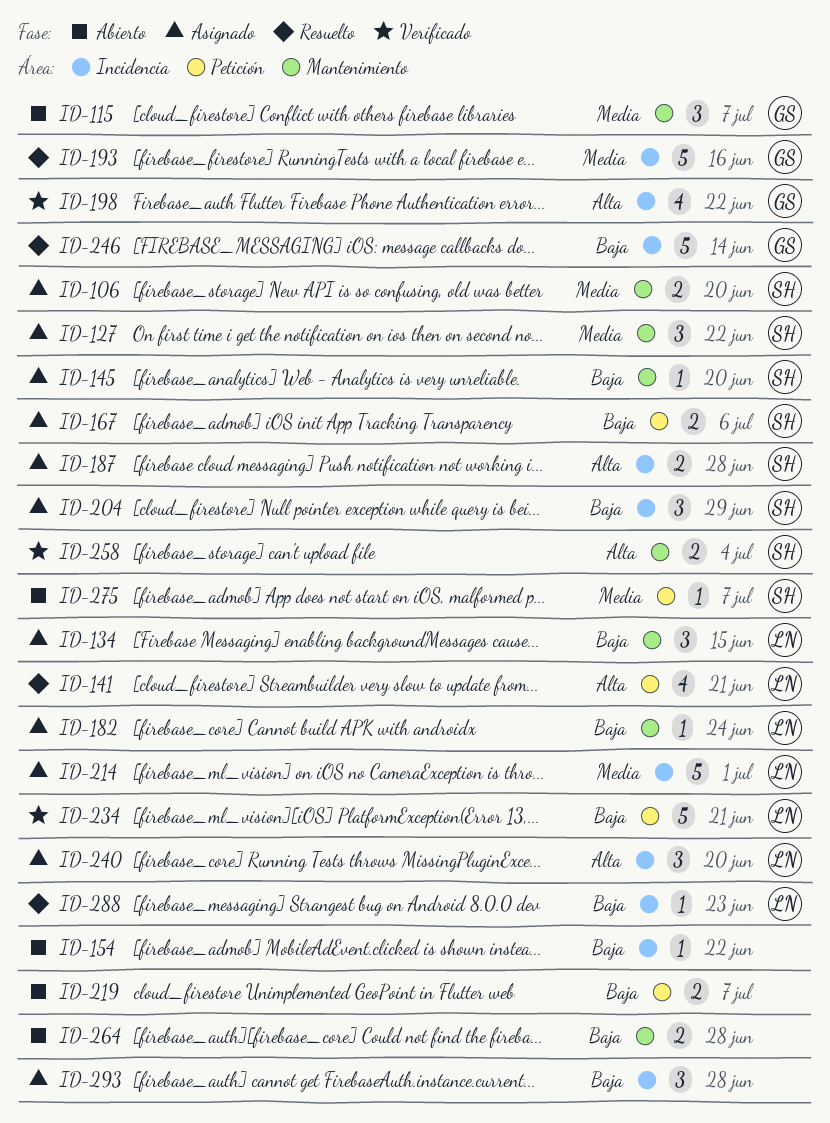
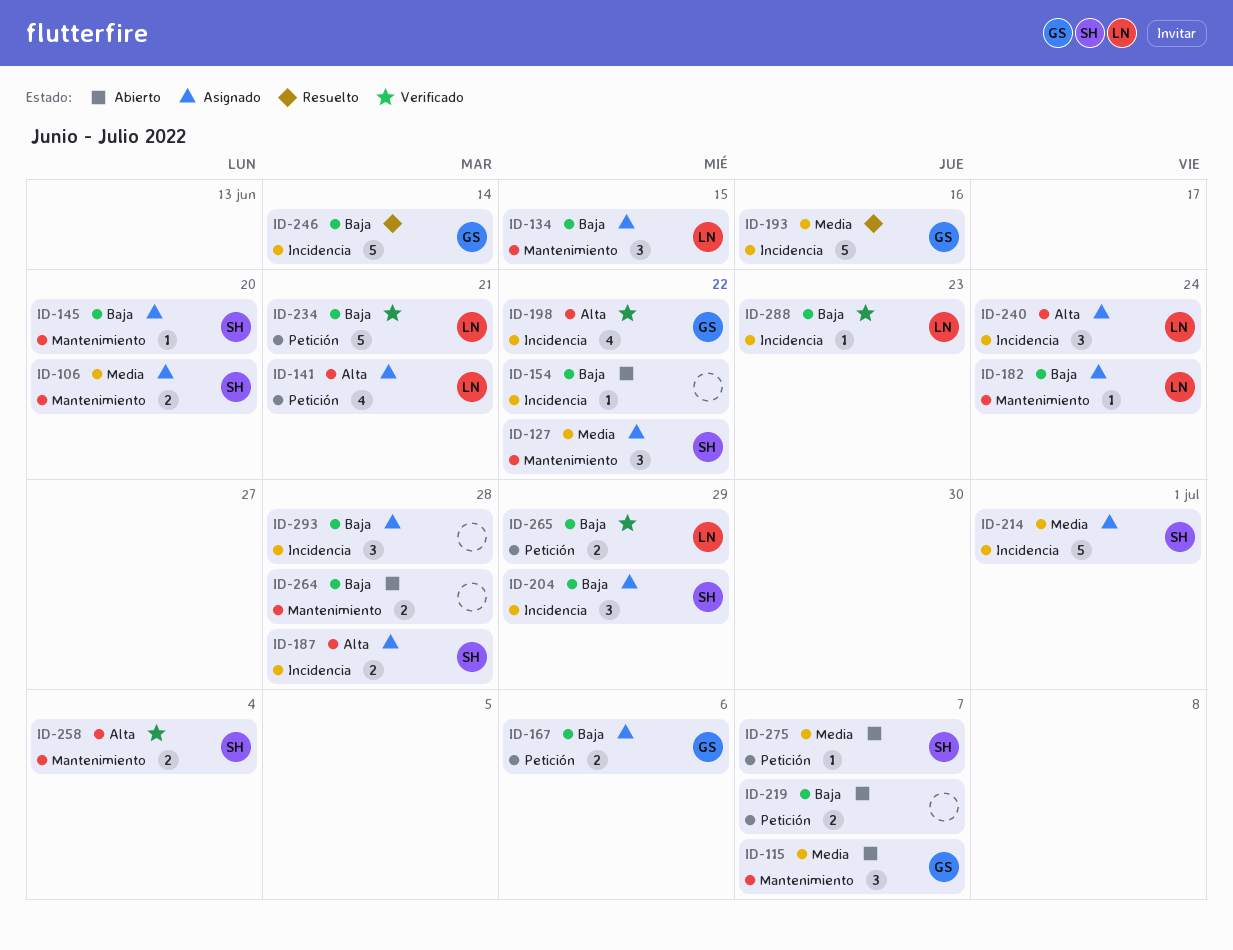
ID-141, status: Resuelto -> Asignado
ID-167, owner: SH -> GS
ID-214, owner: LN -> SH
ID-240, due: Jun 20 -> Jun 24
ID-265: none -> present
ID-288, status: Resuelto -> Verificado

